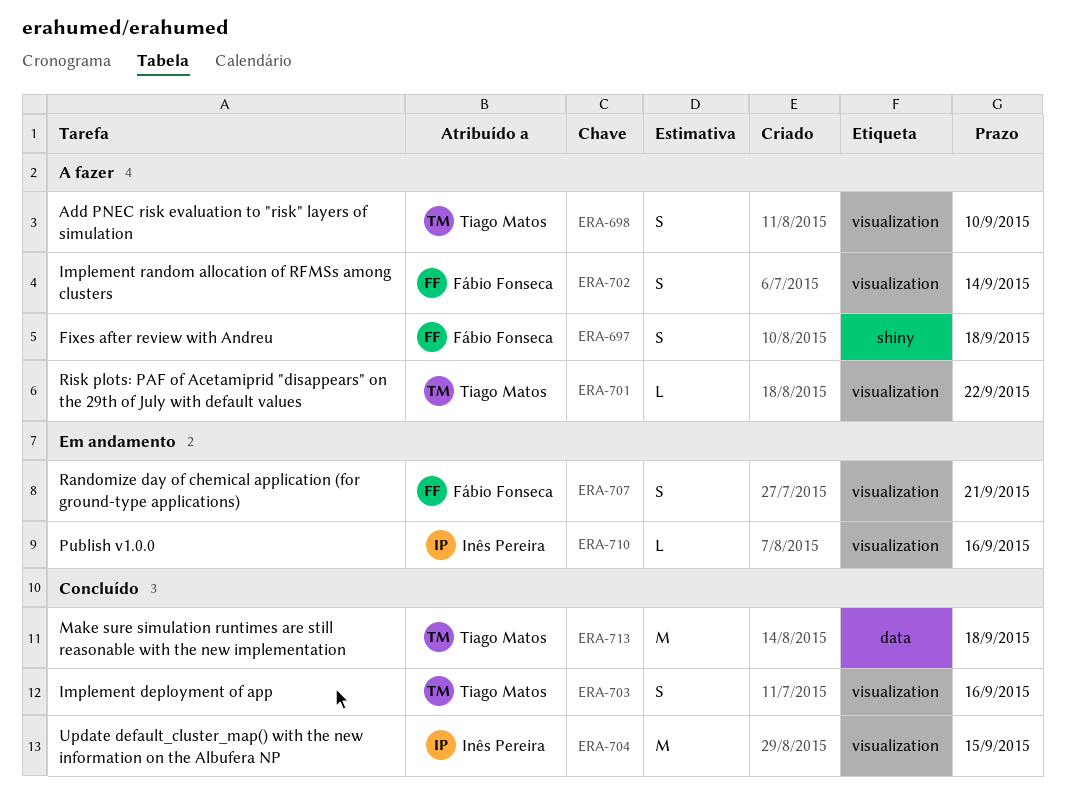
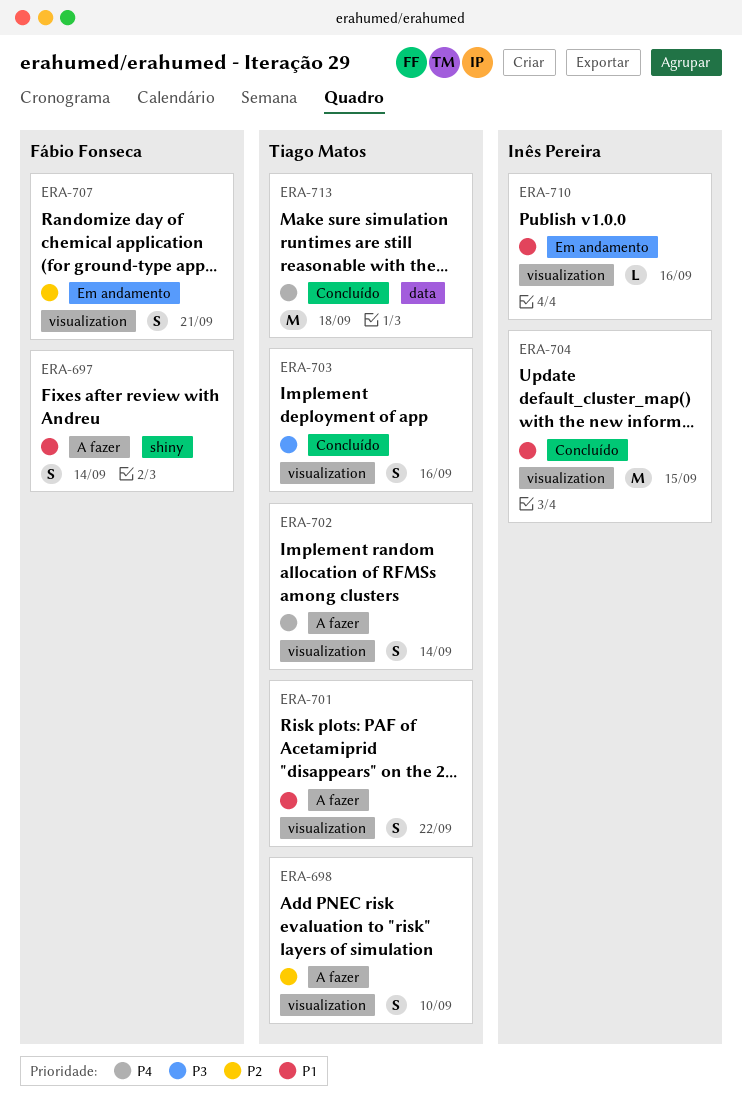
ERA-697, due: Sep 18 -> Sep 14
ERA-701, estimate: L -> S
ERA-702, owner: Fábio Fonseca -> Tiago Matos

